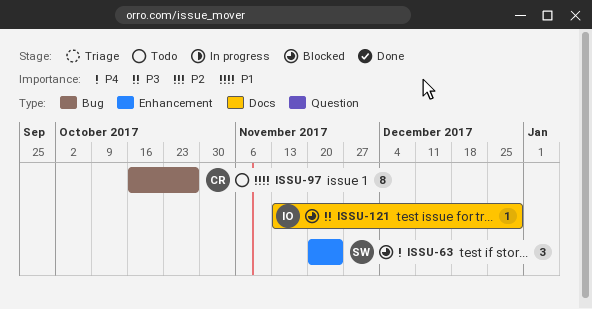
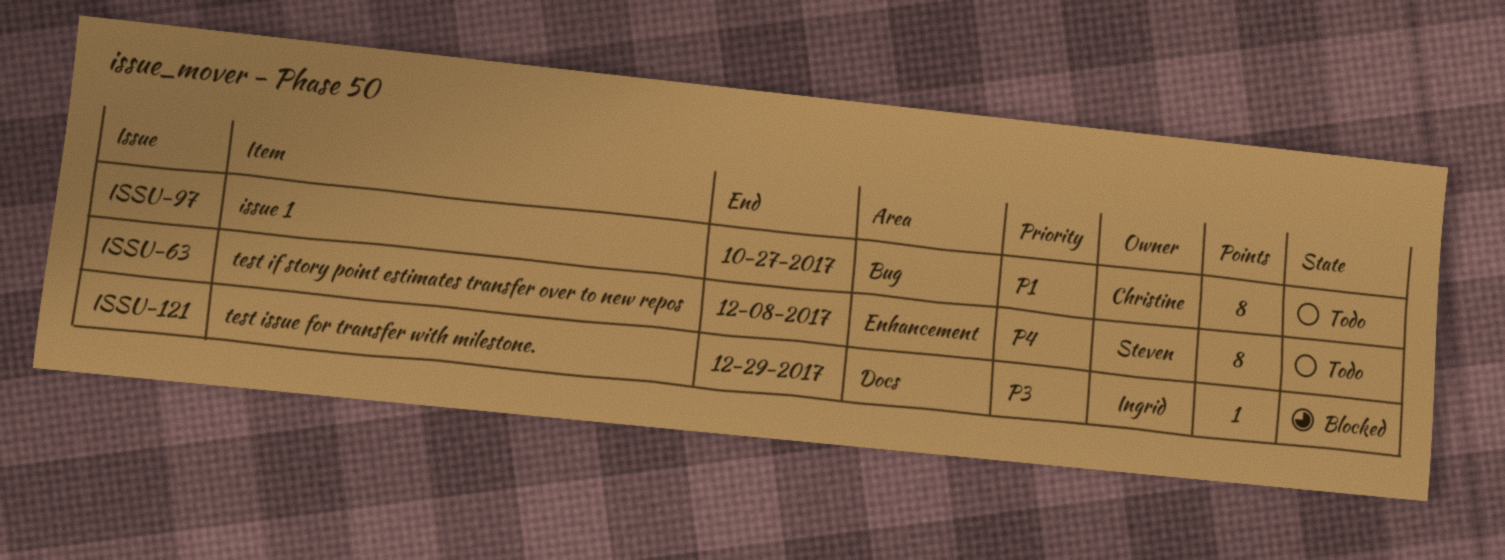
ISSU-63, status: Blocked -> Todo
ISSU-63, estimate: 3 -> 8
ISSU-63, due: Nov 24 -> Dec 8

